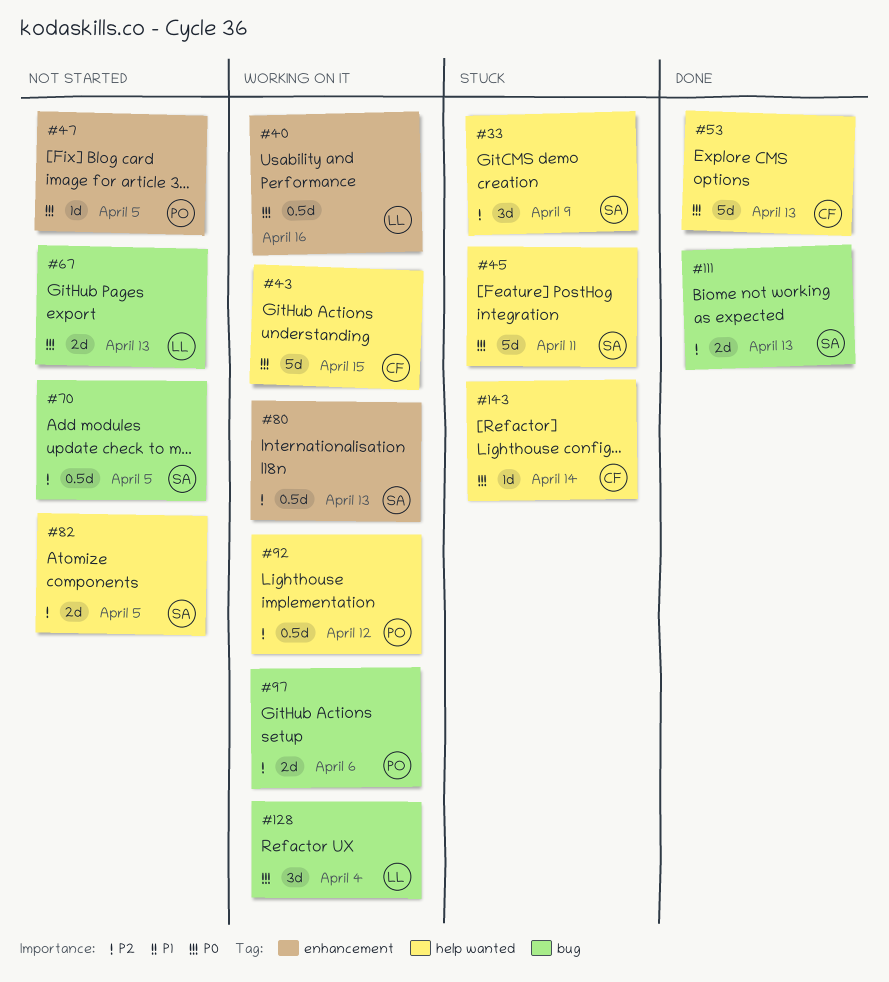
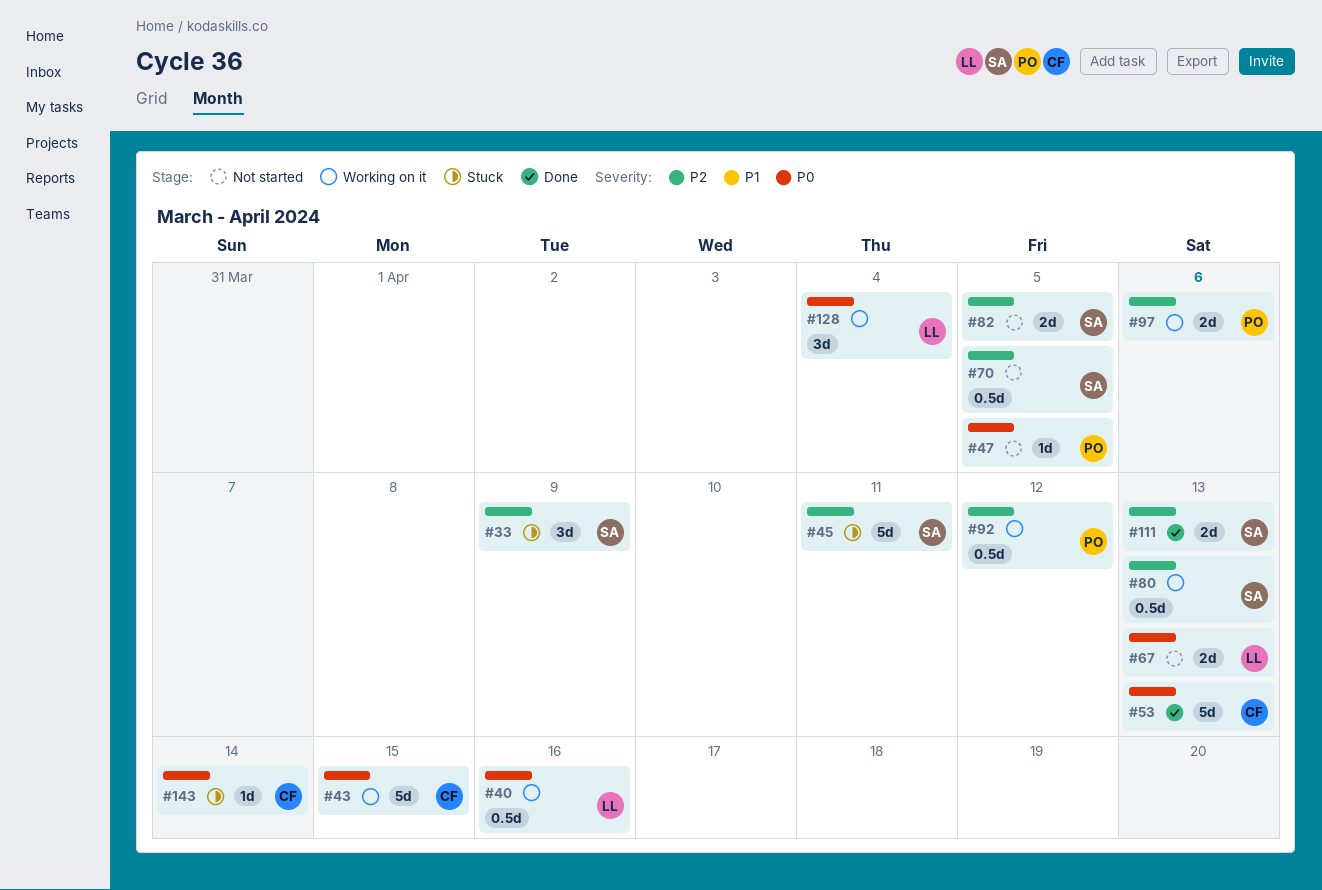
#45, priority: P0 -> P2

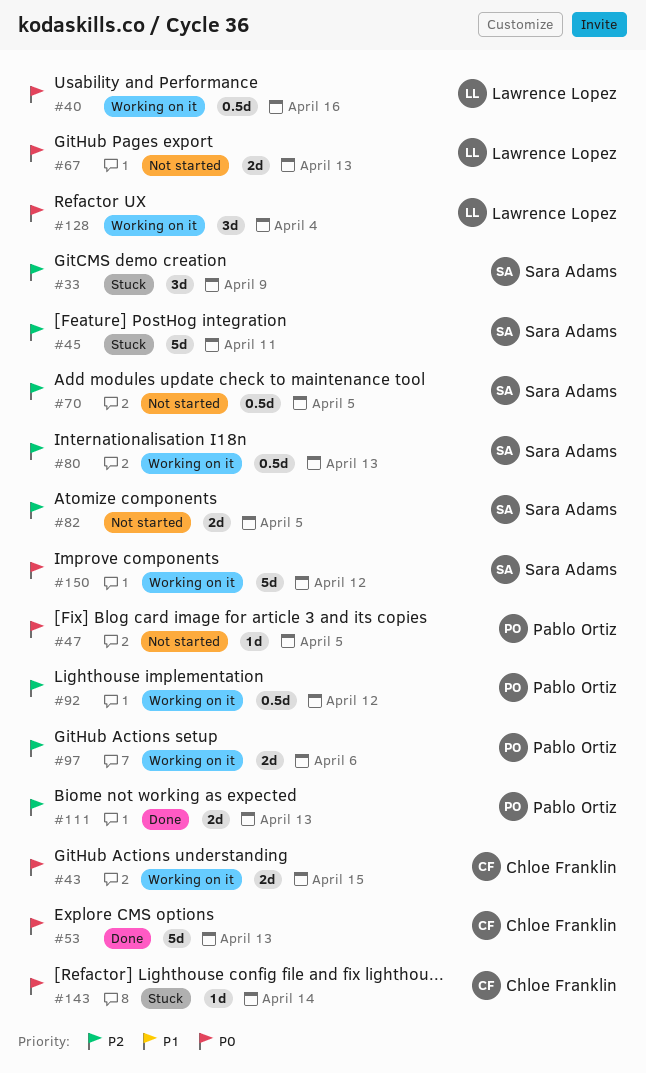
#43, estimate: 5d -> 2d
#111, owner: Sara Adams -> Pablo Ortiz
#150: none -> present

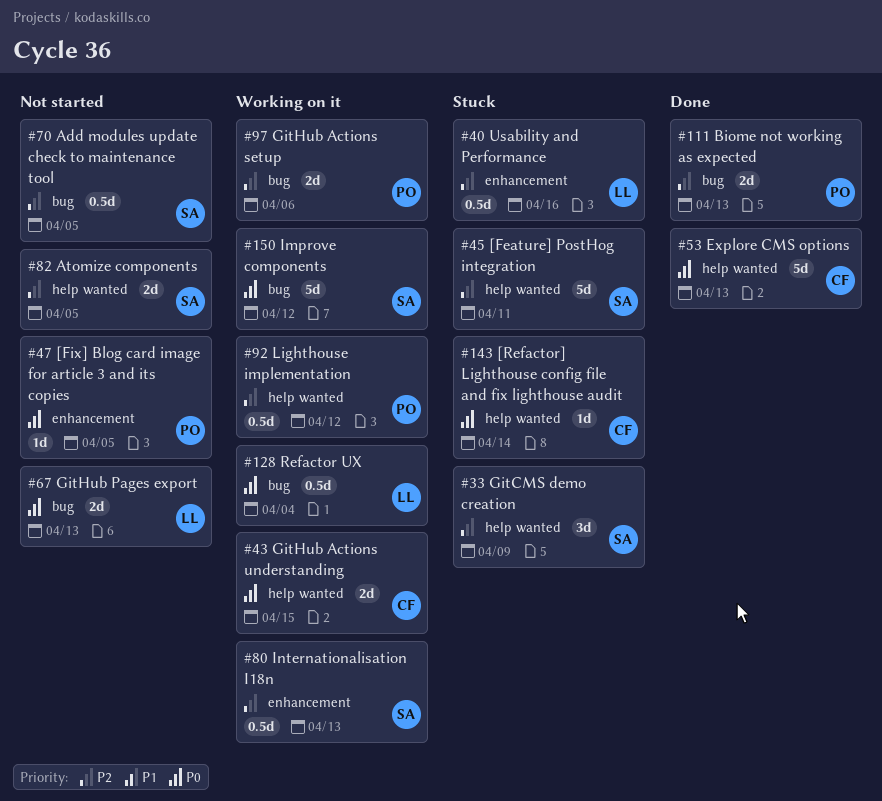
#40, status: Working on it -> Stuck
#40, priority: P0 -> P2
#128, estimate: 3d -> 0.5d

